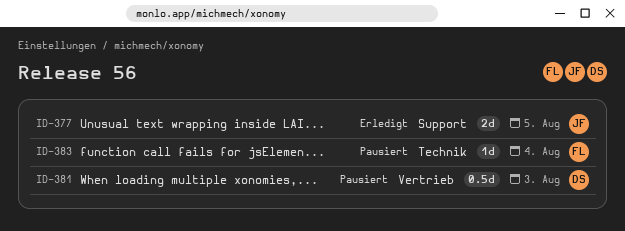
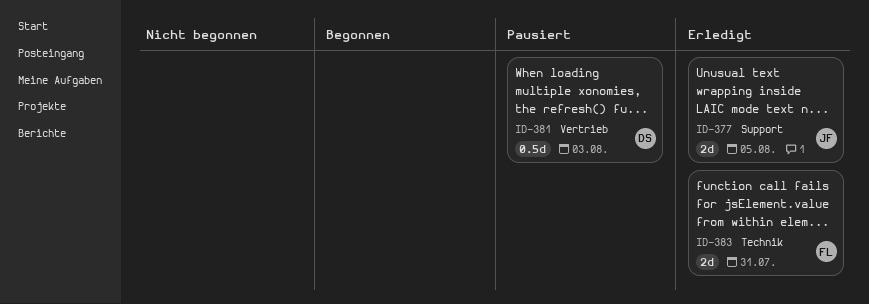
ID-383, status: Pausiert -> Erledigt
ID-383, estimate: 1d -> 2d
ID-383, due: Aug 4 -> Jul 31

